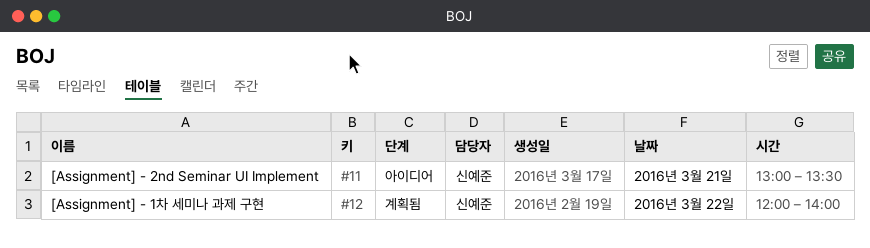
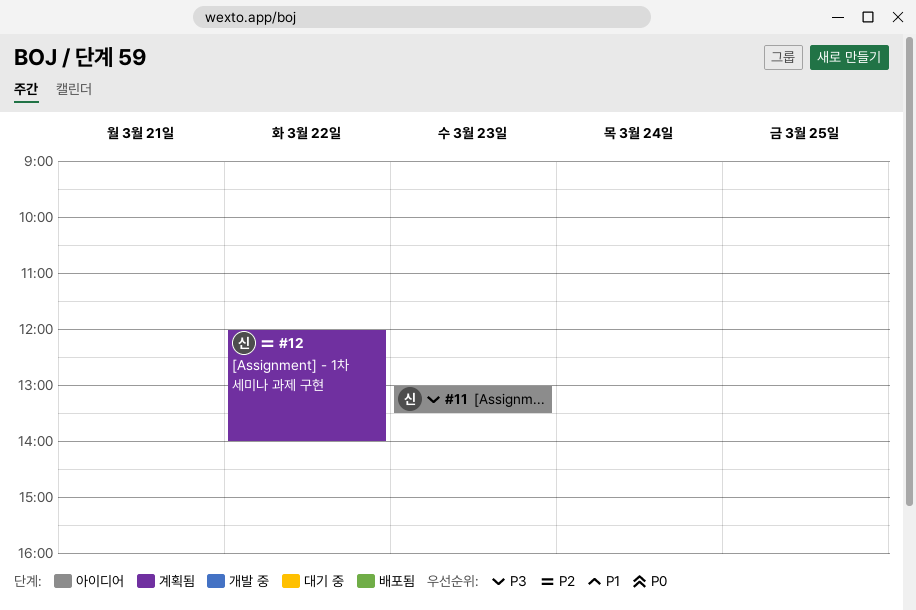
#11, day: Mar 21 -> Mar 23

